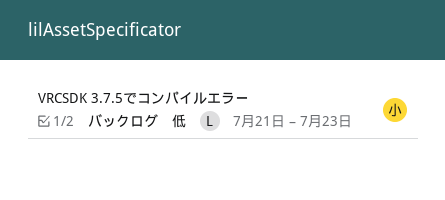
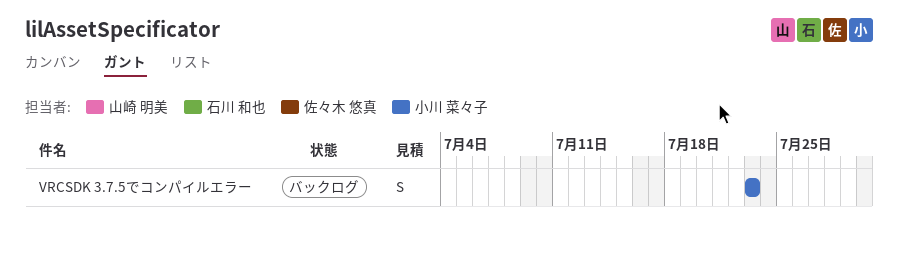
VRCSDK 3.7.5でコンパイルエラー, estimate: L -> S
VRCSDK 3.7.5でコンパイルエラー, start: Jul 21 -> Jul 23

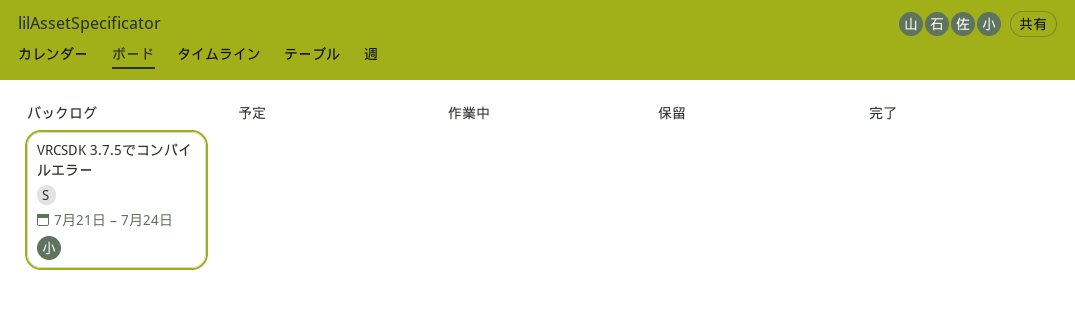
VRCSDK 3.7.5でコンパイルエラー, start: Jul 23 -> Jul 21
VRCSDK 3.7.5でコンパイルエラー, due: Jul 23 -> Jul 24

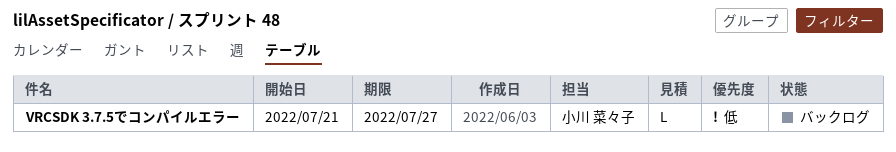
VRCSDK 3.7.5でコンパイルエラー, estimate: S -> L
VRCSDK 3.7.5でコンパイルエラー, due: Jul 24 -> Jul 27

